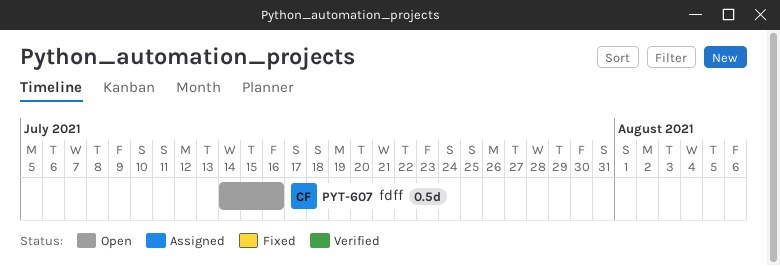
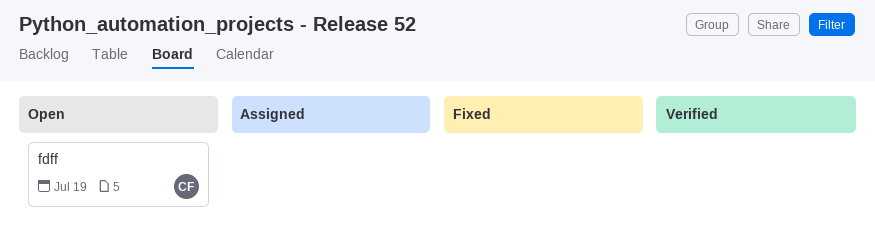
fdff, due: Jul 16 -> Jul 19

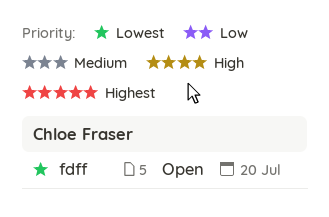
fdff, due: Jul 19 -> Jul 20

